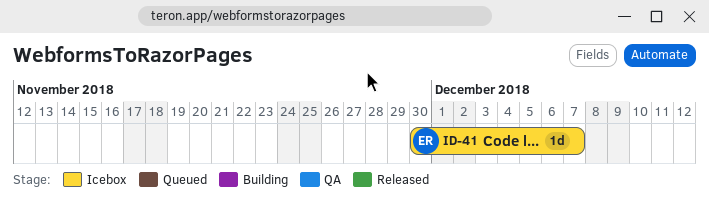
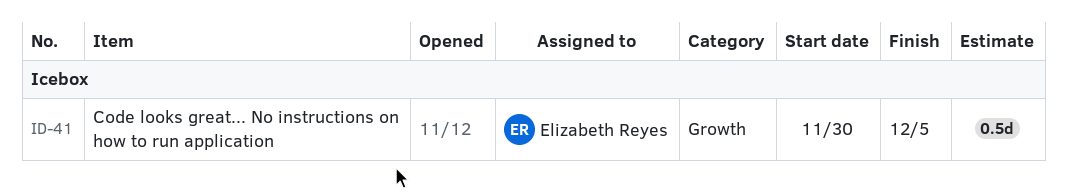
ID-41, estimate: 1d -> 0.5d
ID-41, due: Dec 7 -> Dec 5

